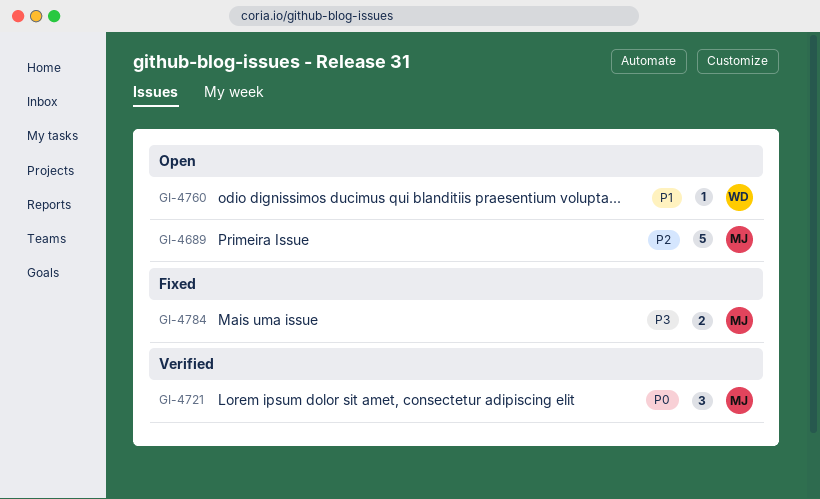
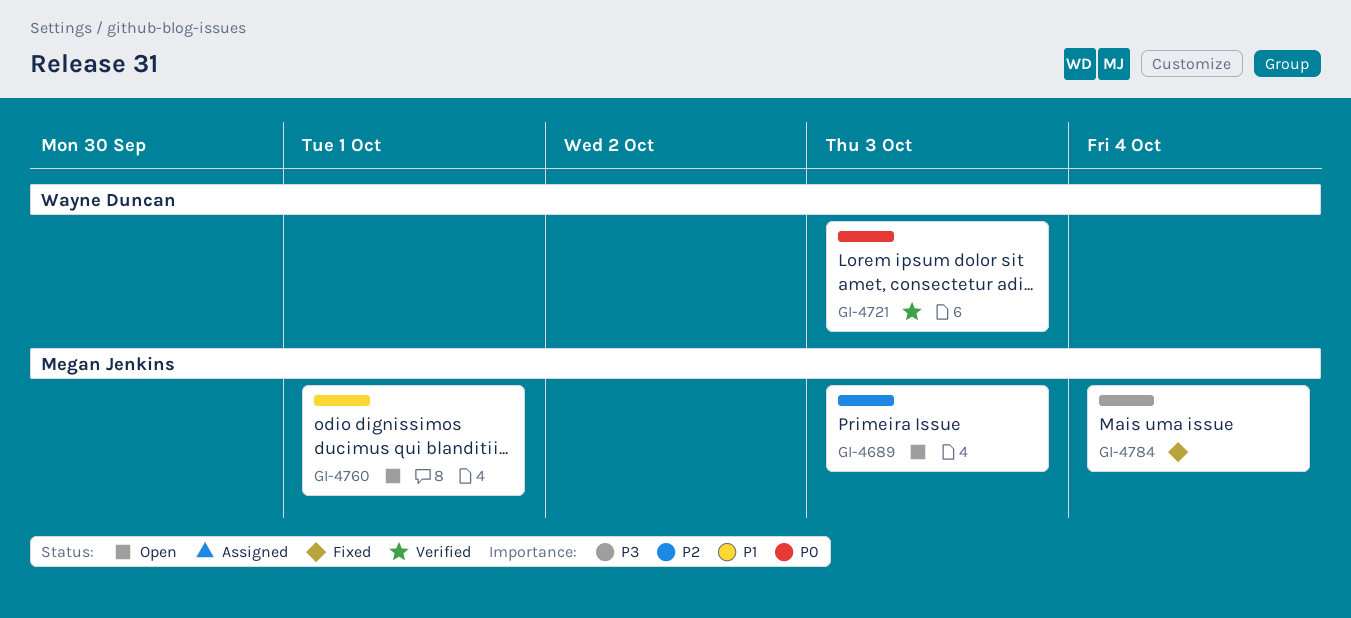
GI-4721, owner: Megan Jenkins -> Wayne Duncan
GI-4760, owner: Wayne Duncan -> Megan Jenkins

